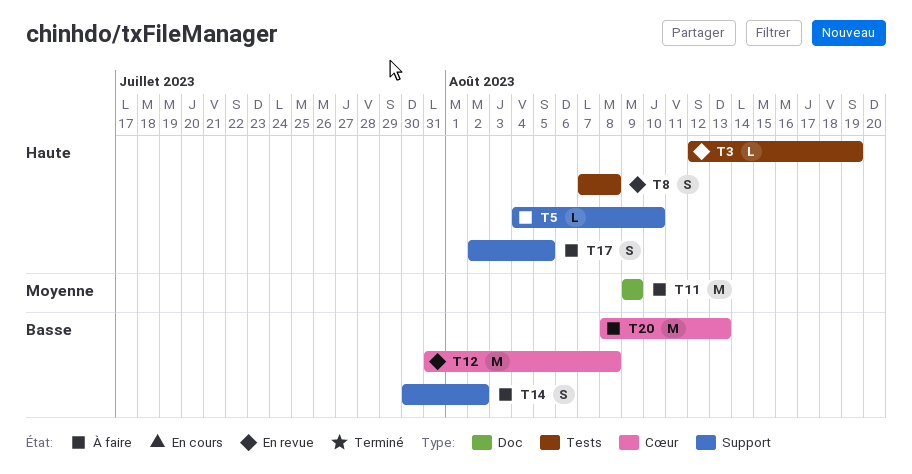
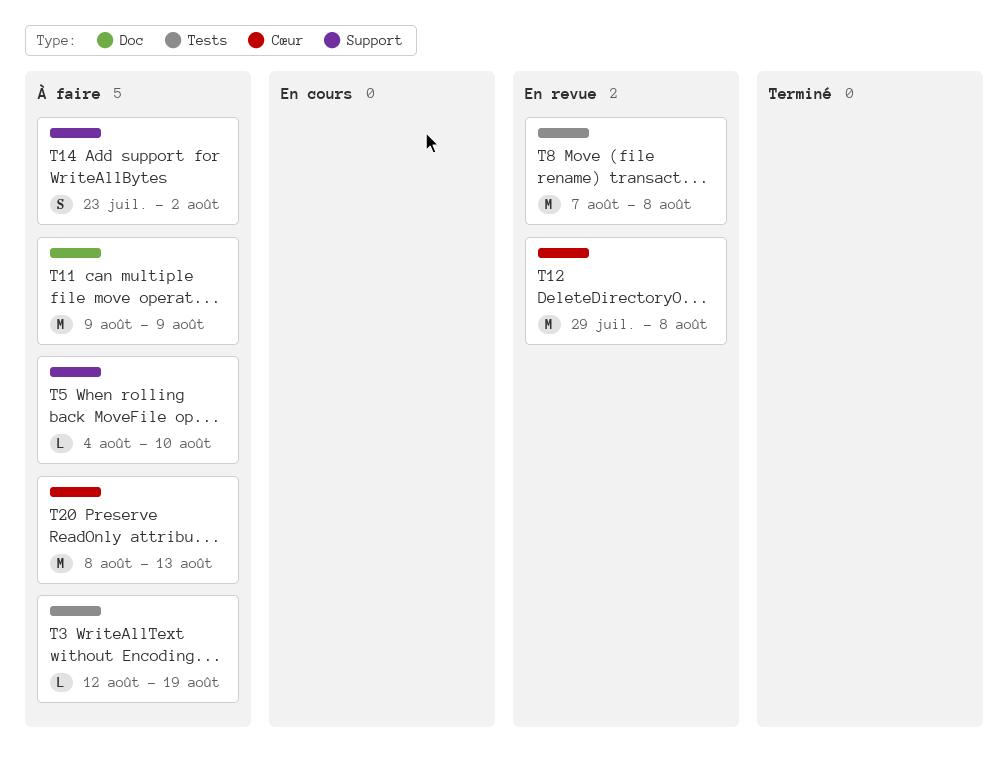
T3, status: En revue -> À faire
T8, estimate: S -> M
T12, start: Jul 31 -> Jul 29
T14, start: Jul 30 -> Jul 23
T17: present -> none

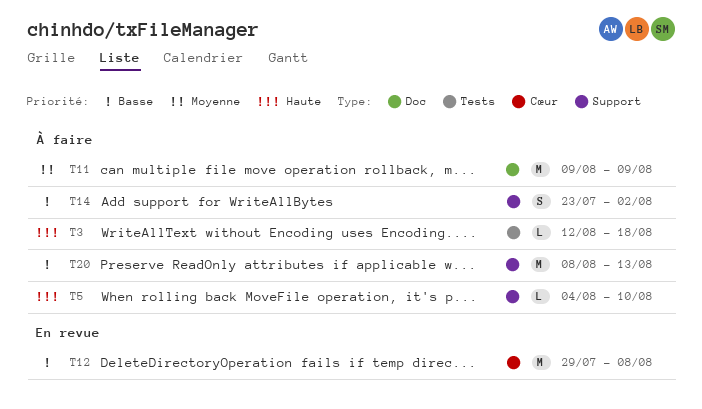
T3, due: Aug 19 -> Aug 18
T8: present -> none
T20, label: Cœur -> Support

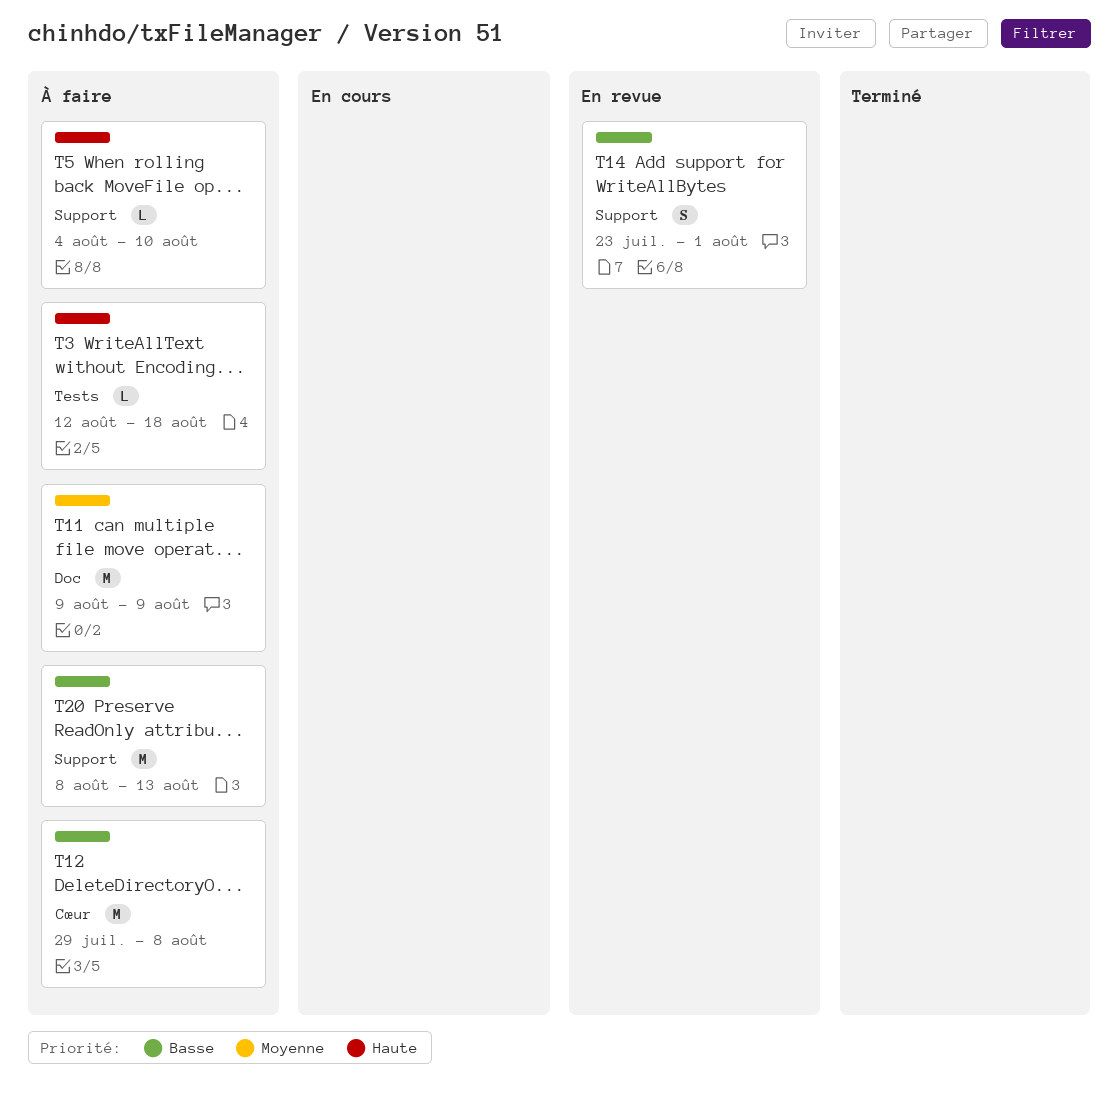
T12, status: En revue -> À faire
T14, status: À faire -> En revue
T14, due: Aug 2 -> Aug 1

